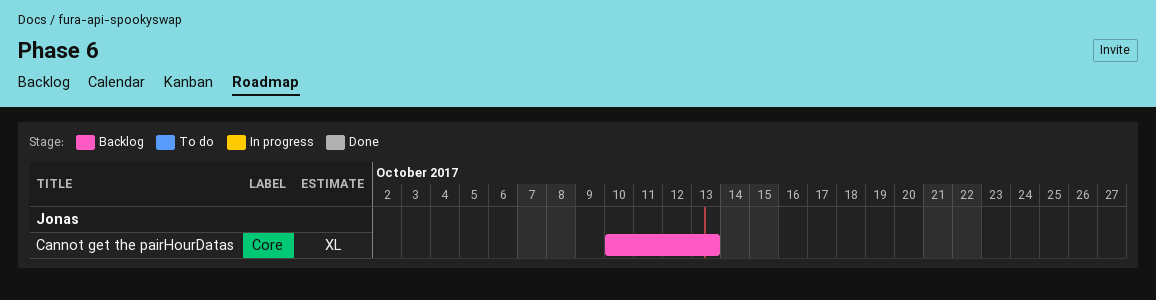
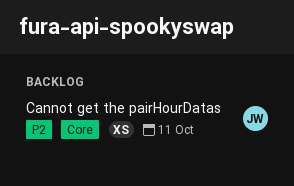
Cannot get the pairHourDatas, estimate: XL -> XS
Cannot get the pairHourDatas, due: Oct 13 -> Oct 11

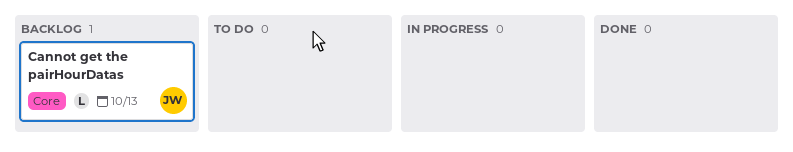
Cannot get the pairHourDatas, estimate: XS -> L
Cannot get the pairHourDatas, due: Oct 11 -> Oct 13

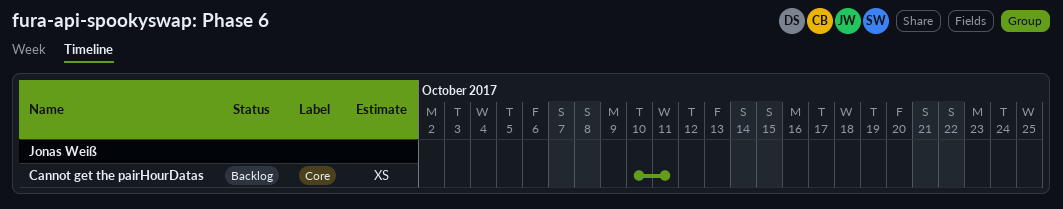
Cannot get the pairHourDatas, estimate: L -> XS
Cannot get the pairHourDatas, due: Oct 13 -> Oct 11

